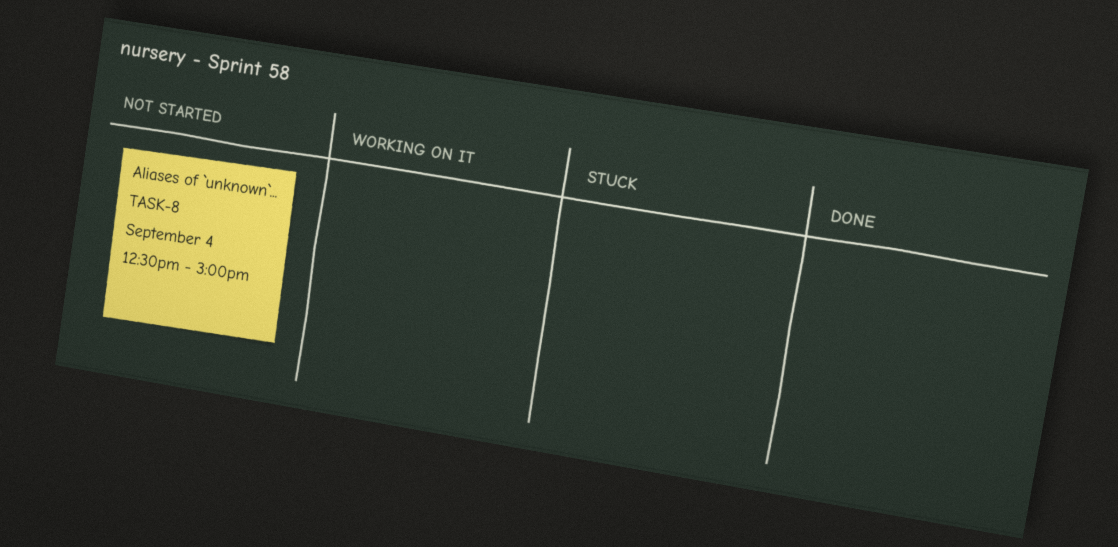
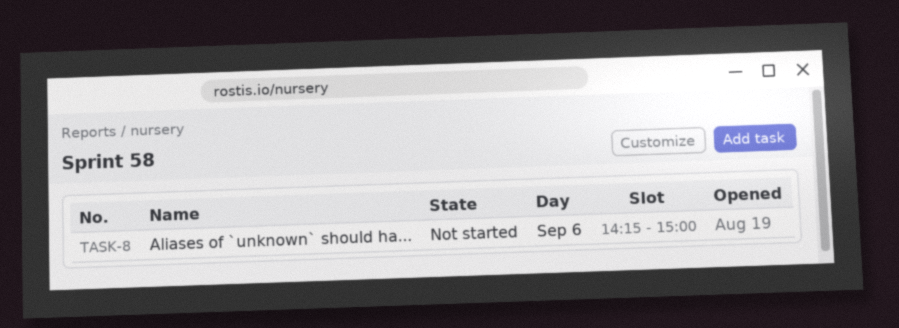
TASK-8, day: Sep 4 -> Sep 6
TASK-8, begins: 12:30 -> 14:15

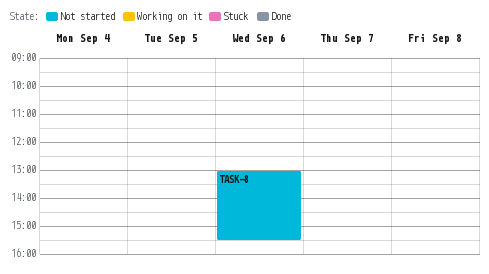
TASK-8, begins: 14:15 -> 13:00
TASK-8, ends: 15:00 -> 15:30

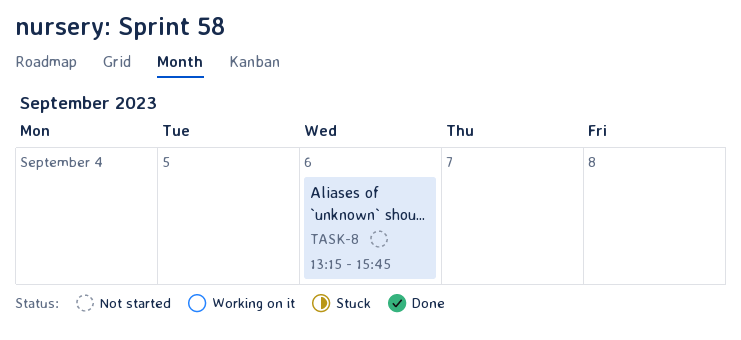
TASK-8, begins: 13:00 -> 13:15
TASK-8, ends: 15:30 -> 15:45

